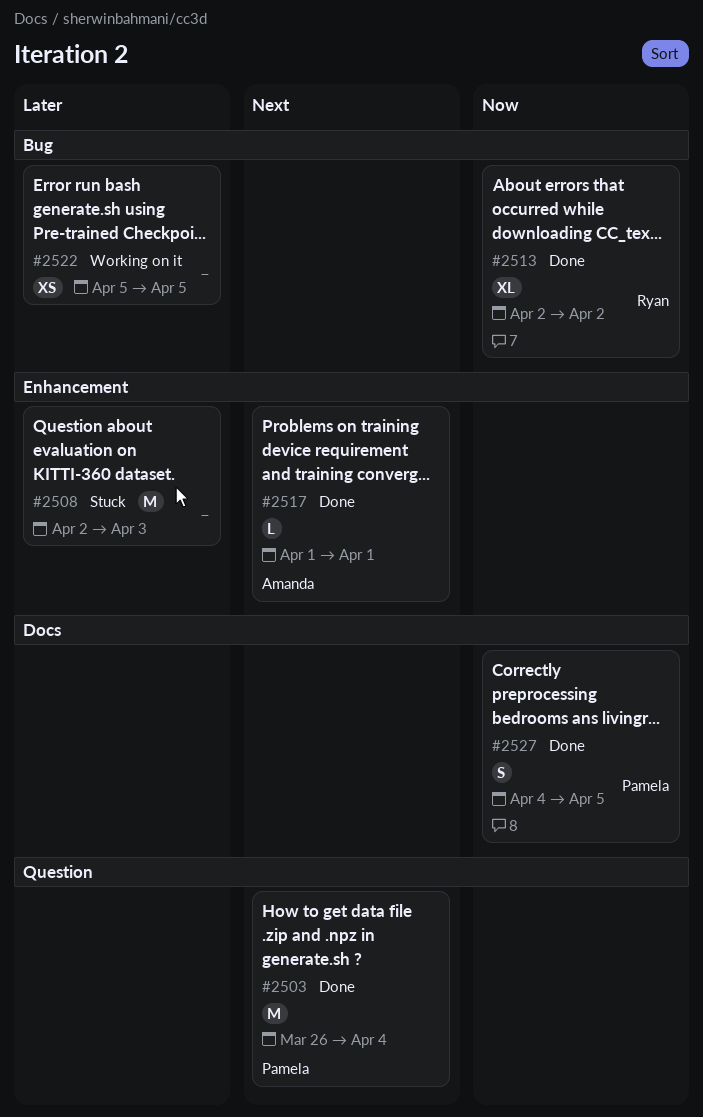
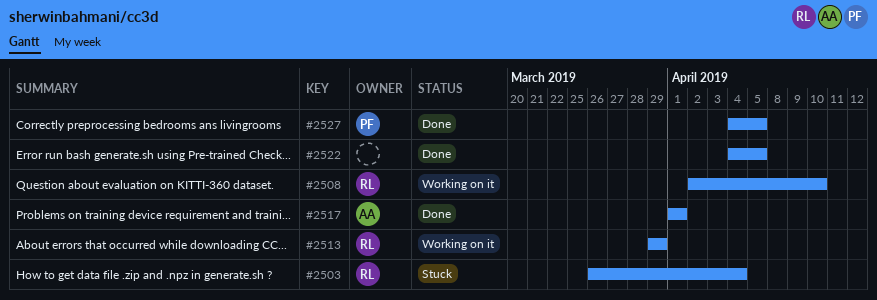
#2503, status: Done -> Stuck
#2503, owner: Pamela -> Ryan
#2508, status: Stuck -> Working on it
#2508, owner: none -> Ryan
#2508, due: Apr 3 -> Apr 10
#2513, status: Done -> Working on it
#2513, start: Apr 2 -> Mar 29
#2513, due: Apr 2 -> Mar 29
#2522, status: Working on it -> Done
#2522, start: Apr 5 -> Apr 4

